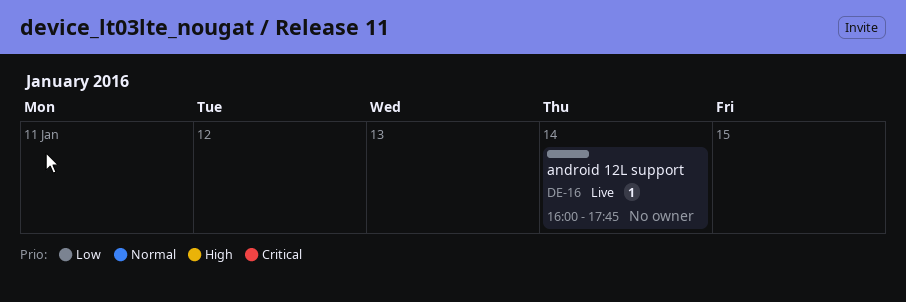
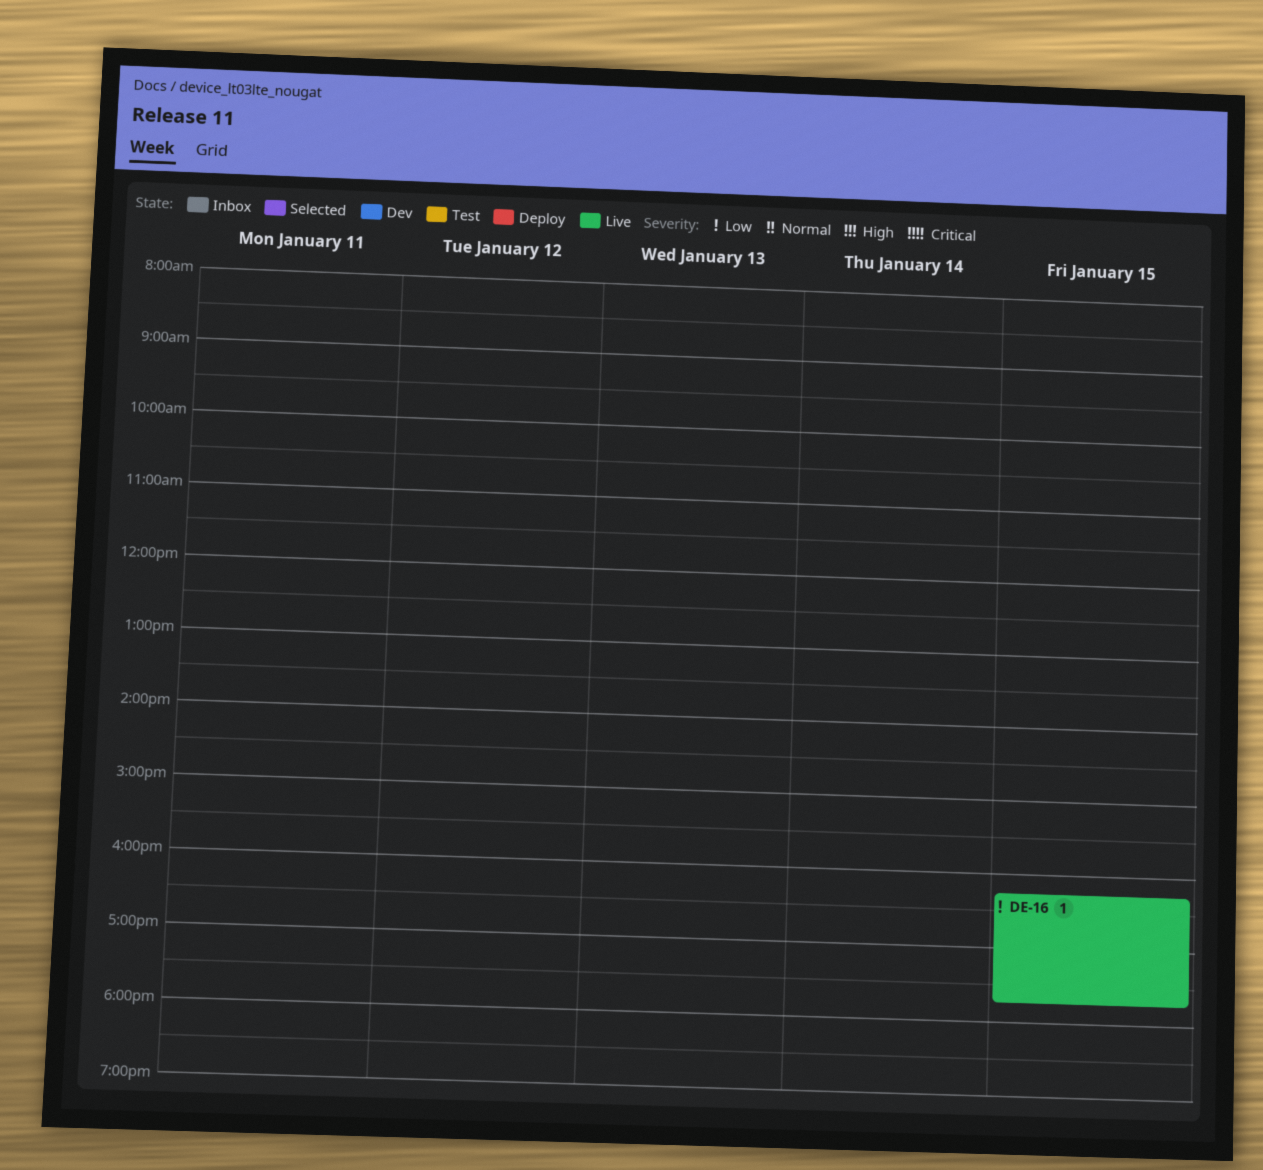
DE-16, day: Jan 14 -> Jan 15
DE-16, begins: 16:00 -> 16:15

